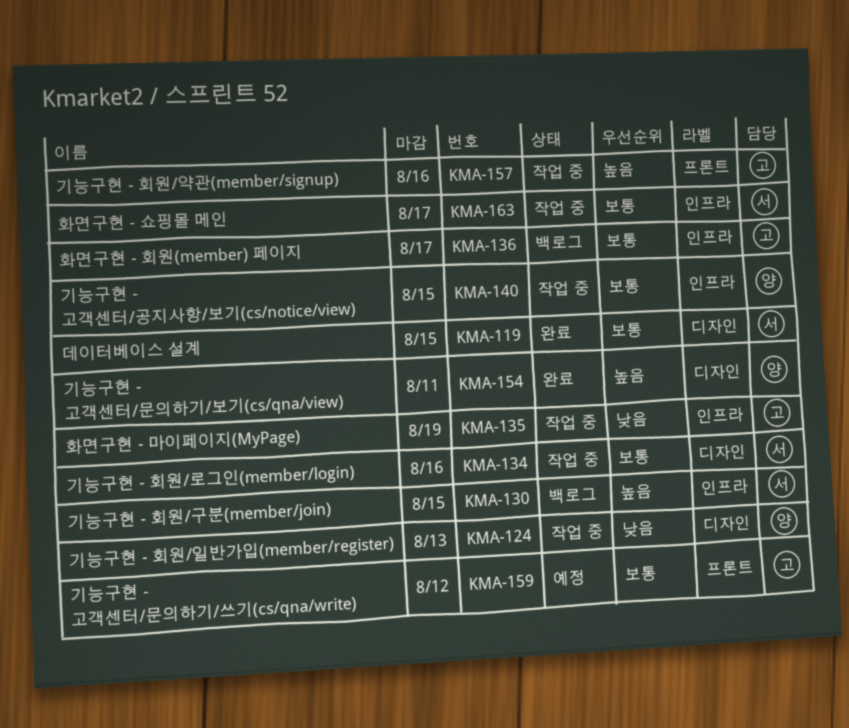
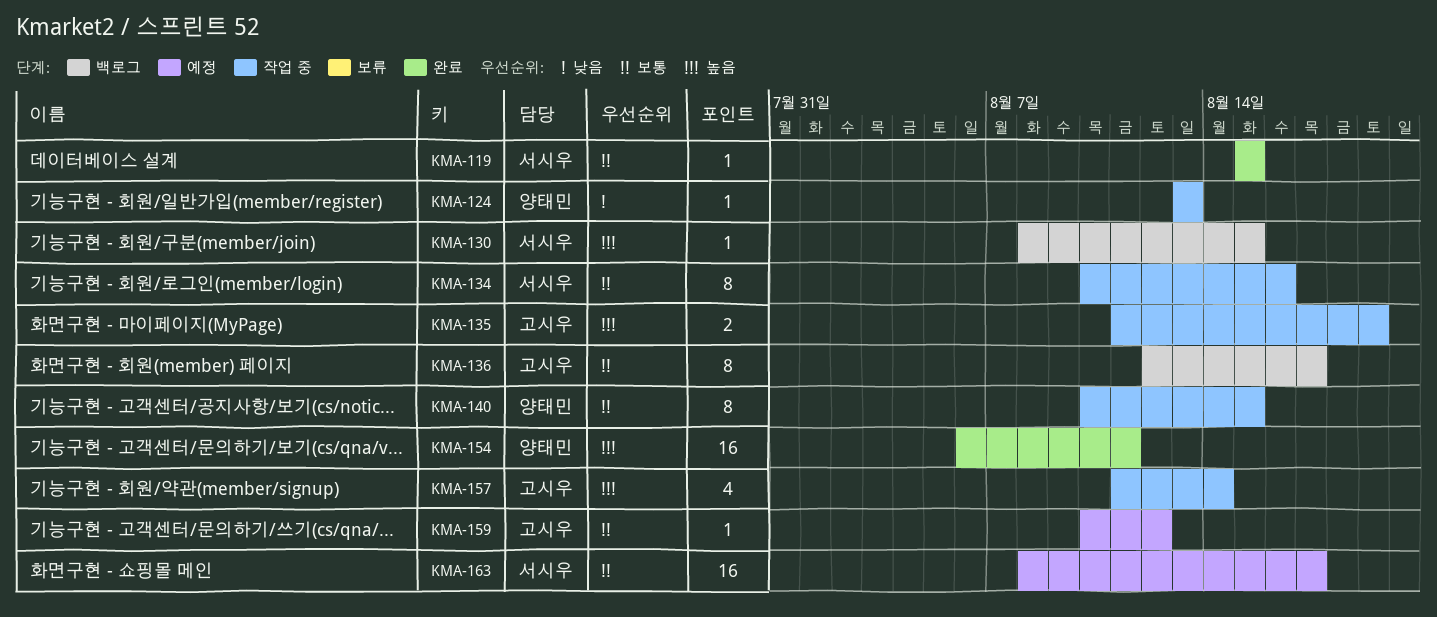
KMA-135, priority: 낮음 -> 높음
KMA-157, due: Aug 16 -> Aug 14
KMA-163, status: 작업 중 -> 예정

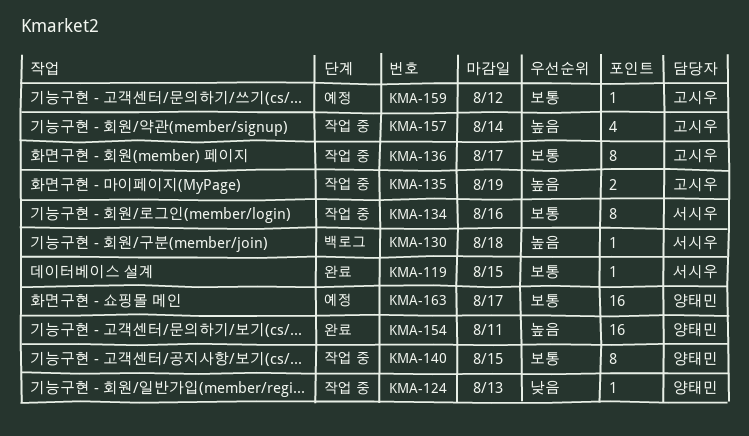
KMA-130, due: Aug 15 -> Aug 18
KMA-136, status: 백로그 -> 작업 중
KMA-163, owner: 서시우 -> 양태민

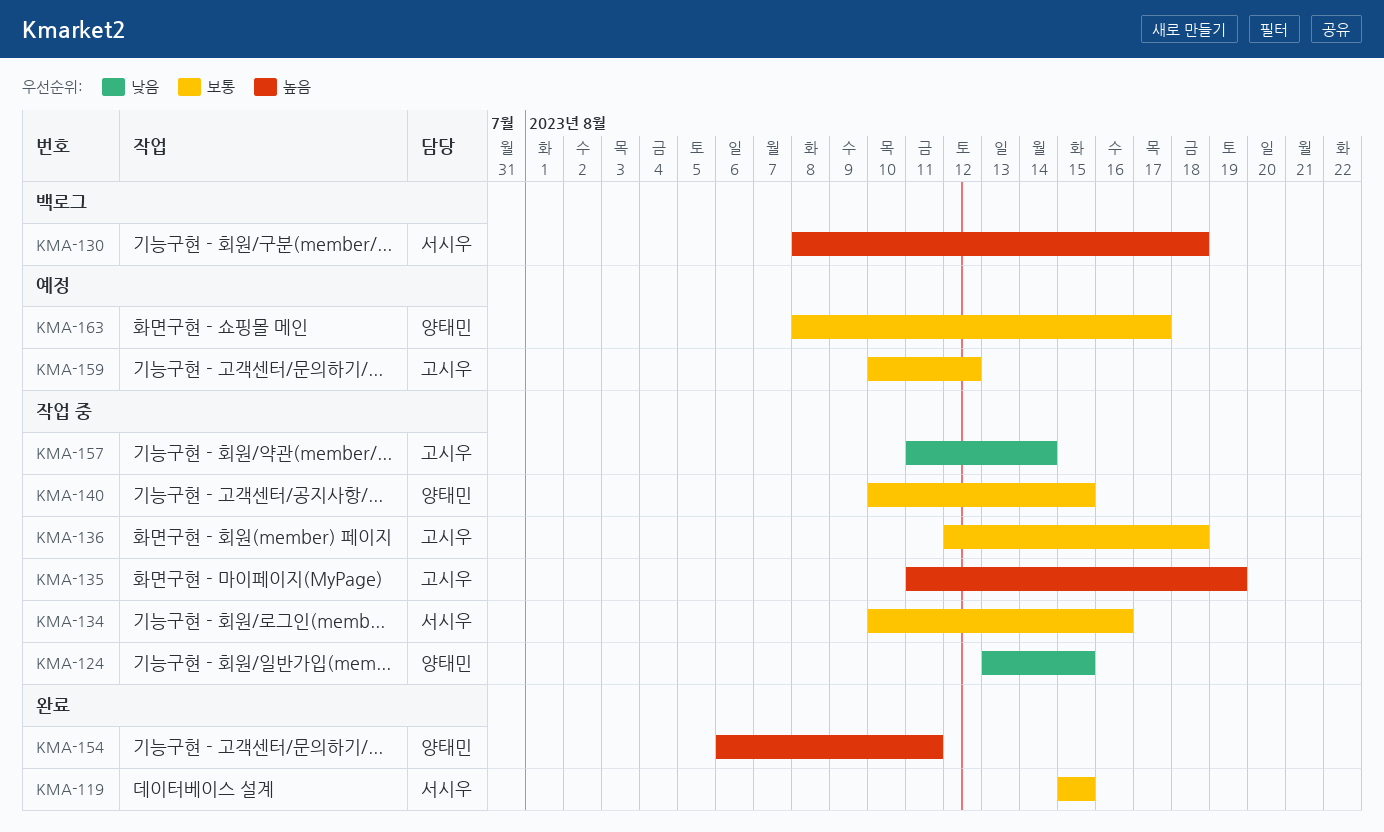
KMA-124, due: Aug 13 -> Aug 15
KMA-136, due: Aug 17 -> Aug 18
KMA-157, priority: 높음 -> 낮음

